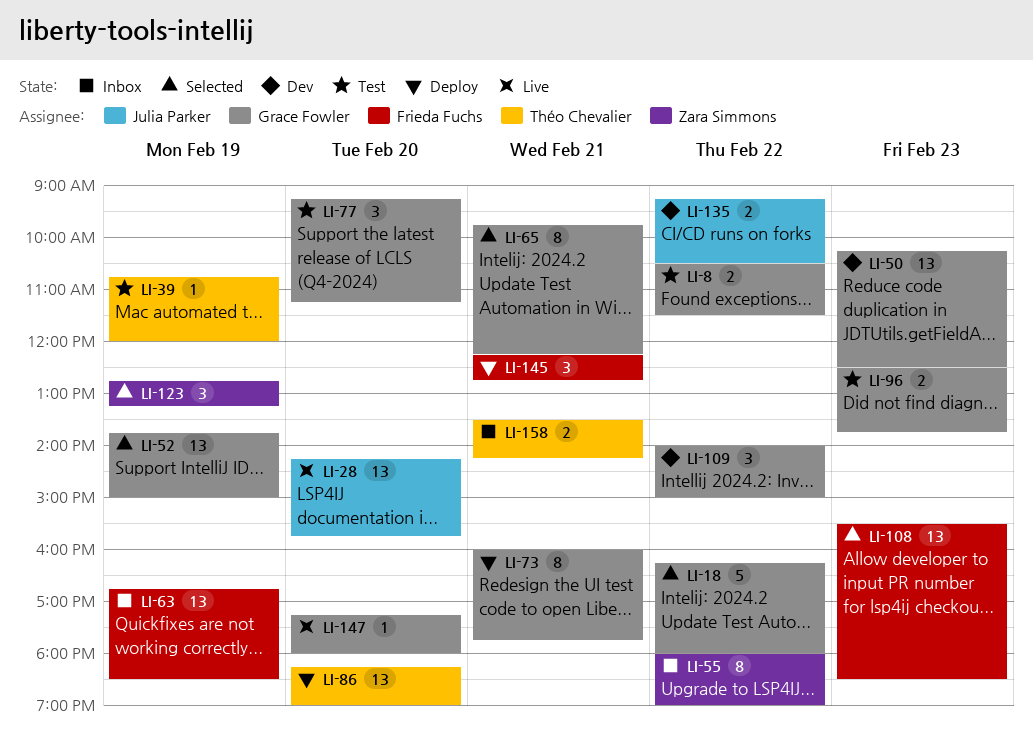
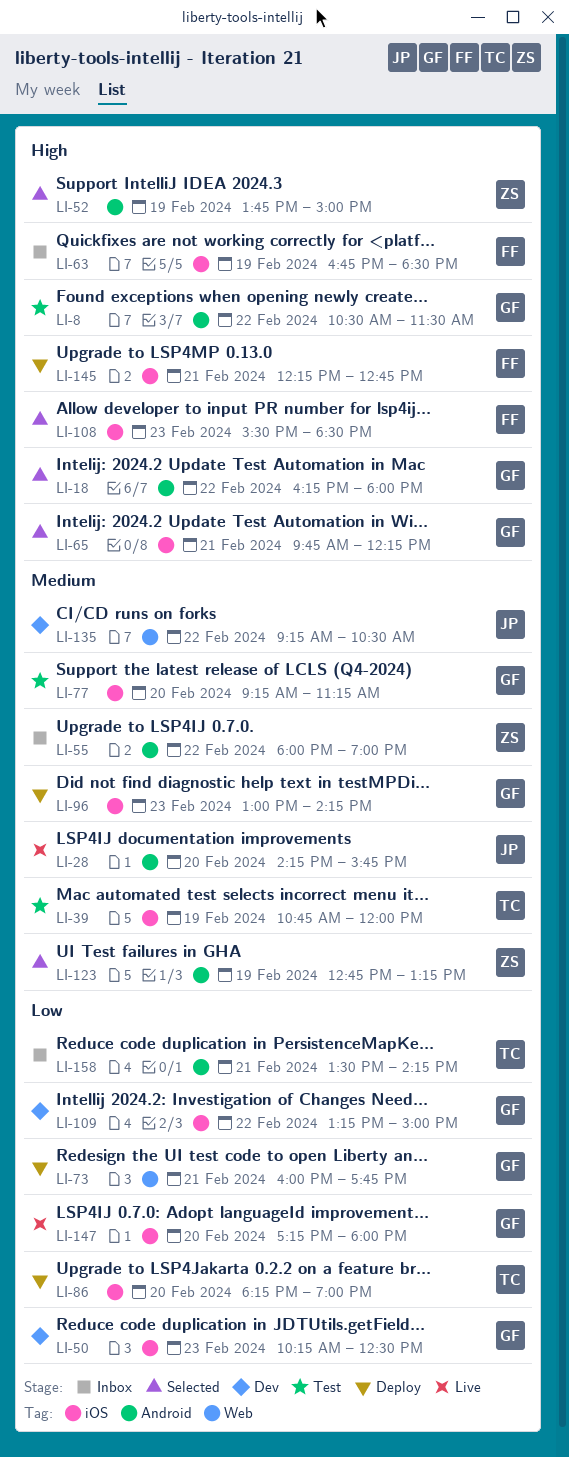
LI-52, owner: Grace Fowler -> Zara Simmons
LI-96, status: Test -> Deploy
LI-96, begins: 12:30 -> 13:00
LI-96, ends: 13:45 -> 14:15
LI-109, begins: 14:00 -> 13:15

